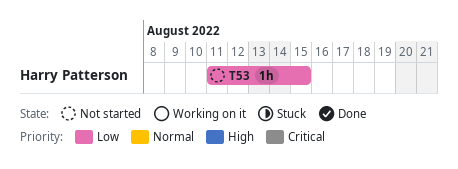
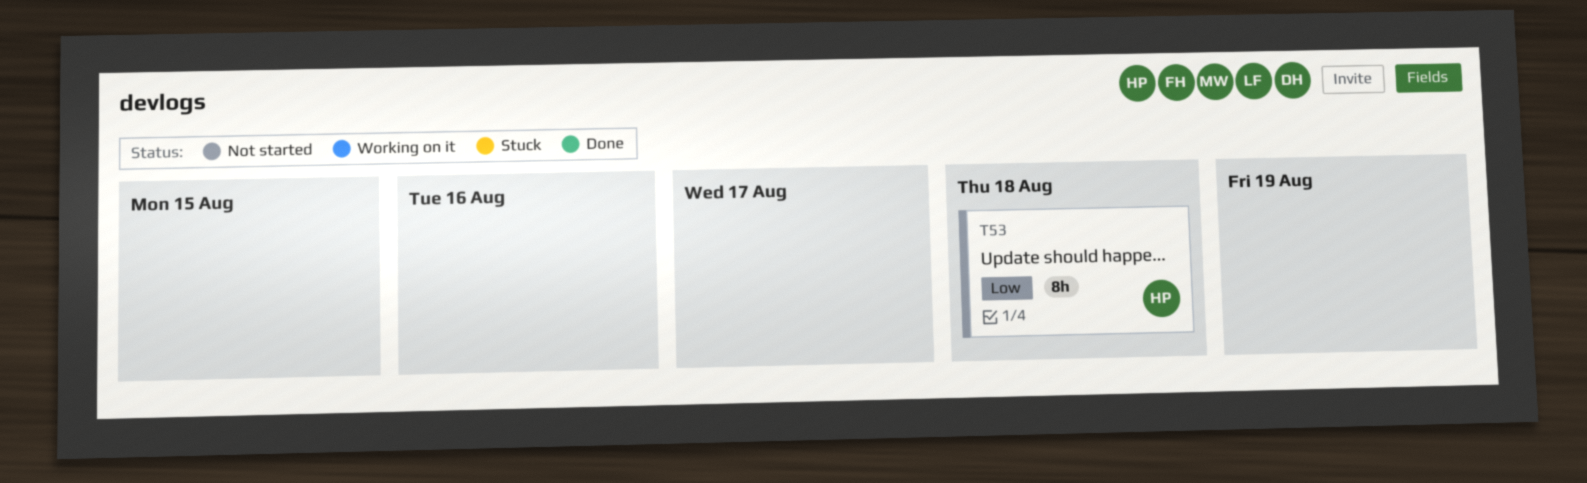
T53, estimate: 1h -> 8h
T53, due: Aug 15 -> Aug 18

